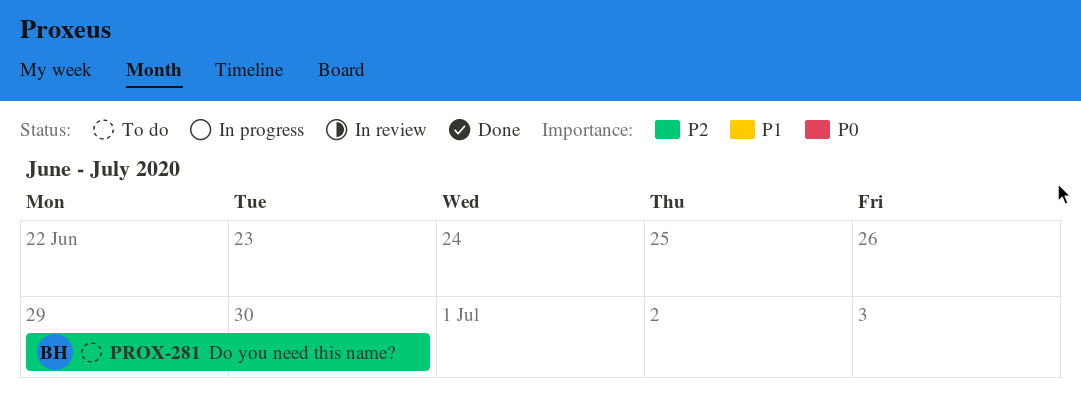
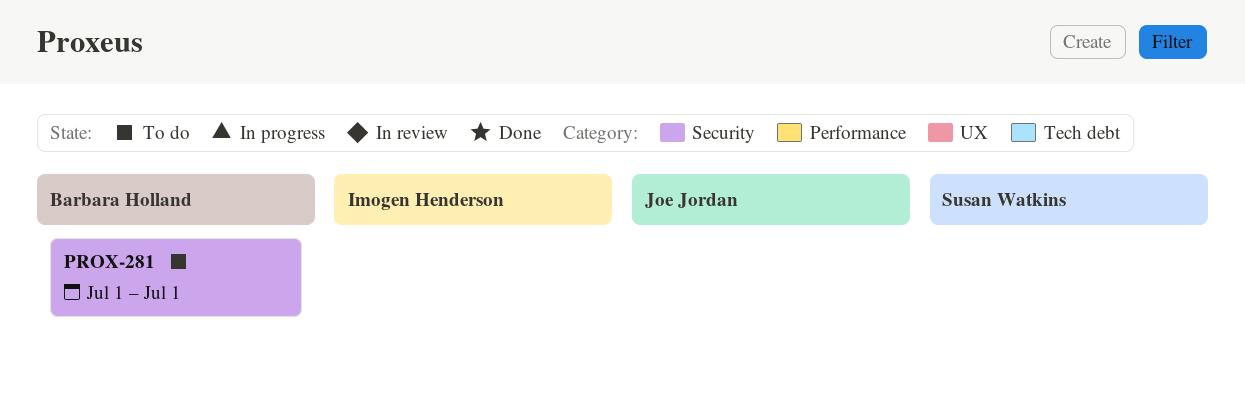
PROX-281, start: Jun 29 -> Jul 1
PROX-281, due: Jun 30 -> Jul 1

